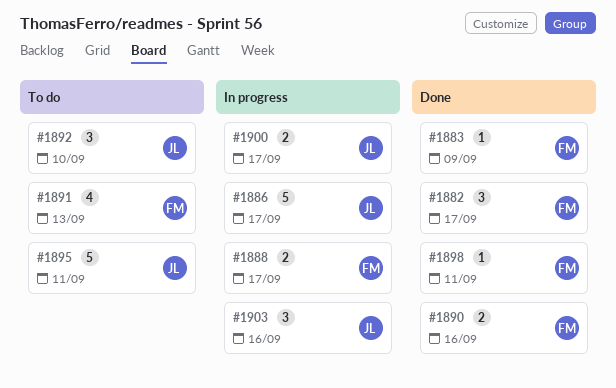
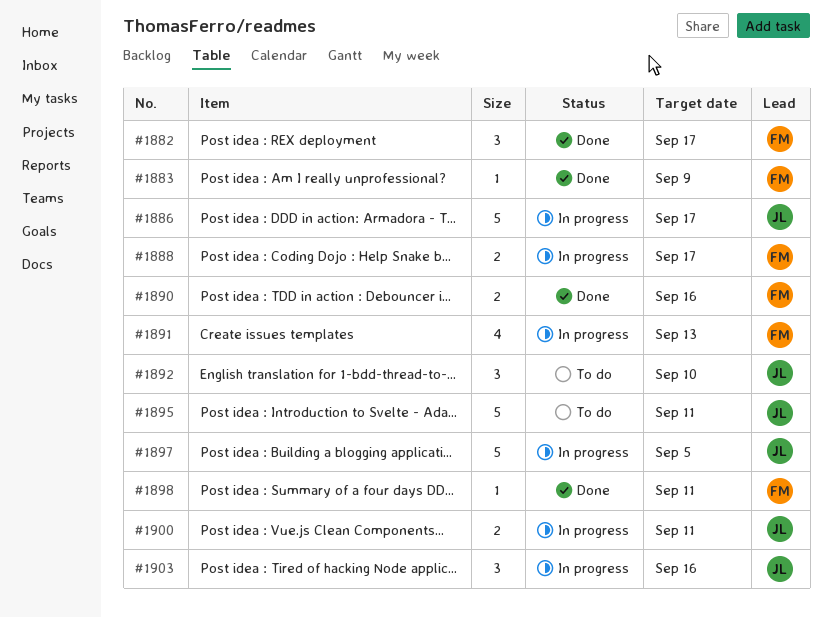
#1891, status: To do -> In progress
#1897: none -> present
#1900, due: Sep 17 -> Sep 11

